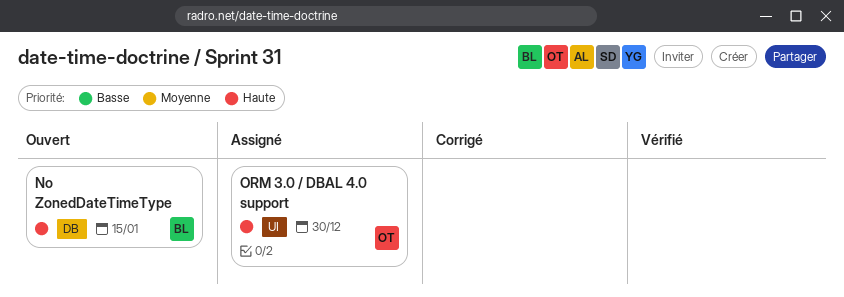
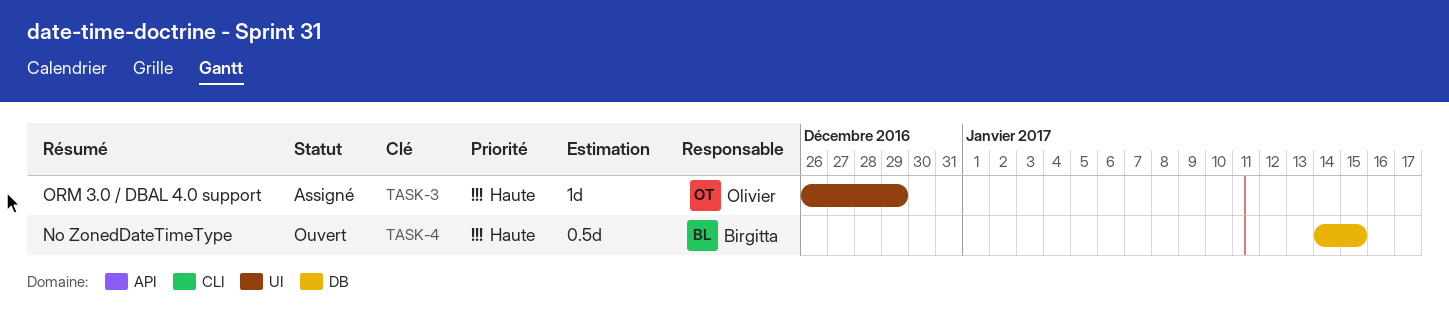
ORM 3.0 / DBAL 4.0 support, due: Dec 30 -> Dec 29

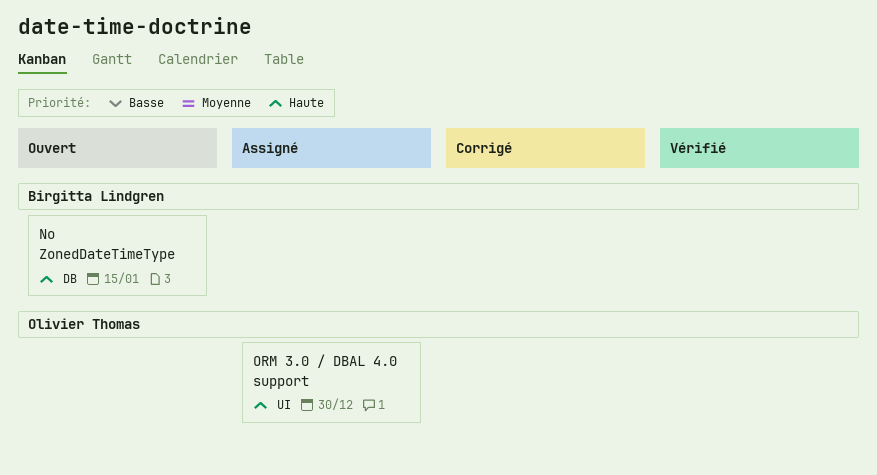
ORM 3.0 / DBAL 4.0 support, due: Dec 29 -> Dec 30

